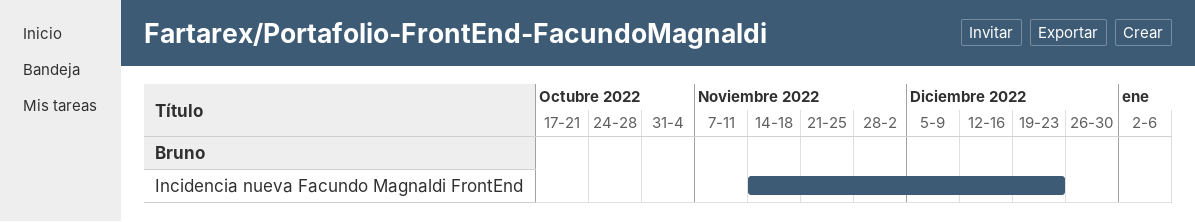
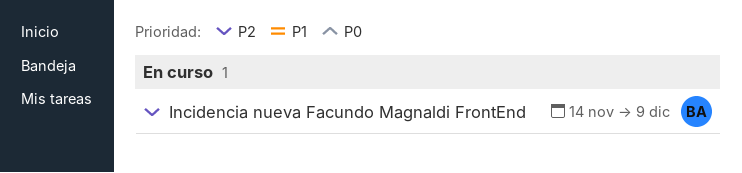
Incidencia nueva Facundo Magnaldi FrontEnd, due: Dec 23 -> Dec 9

